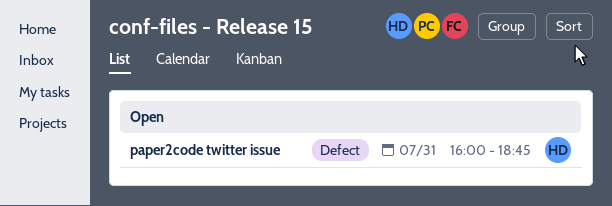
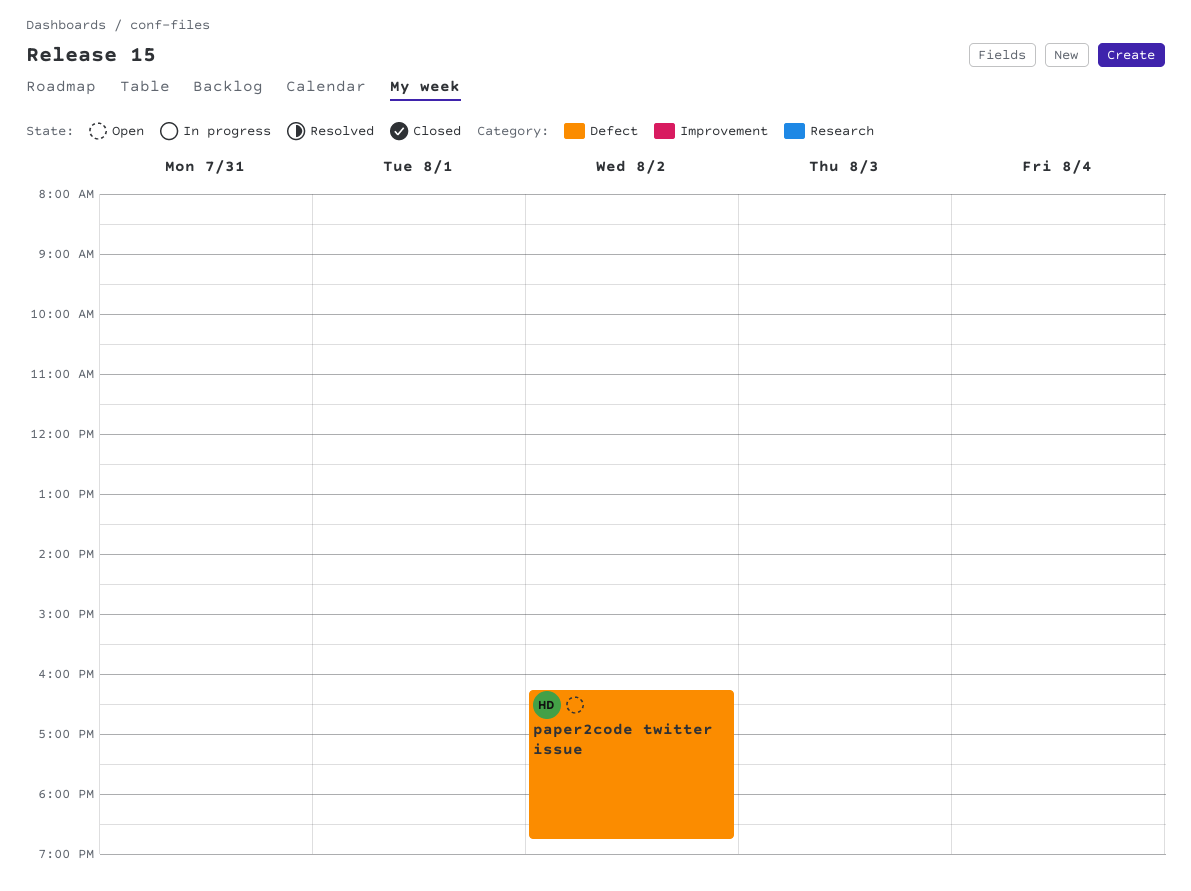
paper2code twitter issue, day: Jul 31 -> Aug 2
paper2code twitter issue, begins: 16:00 -> 16:15

